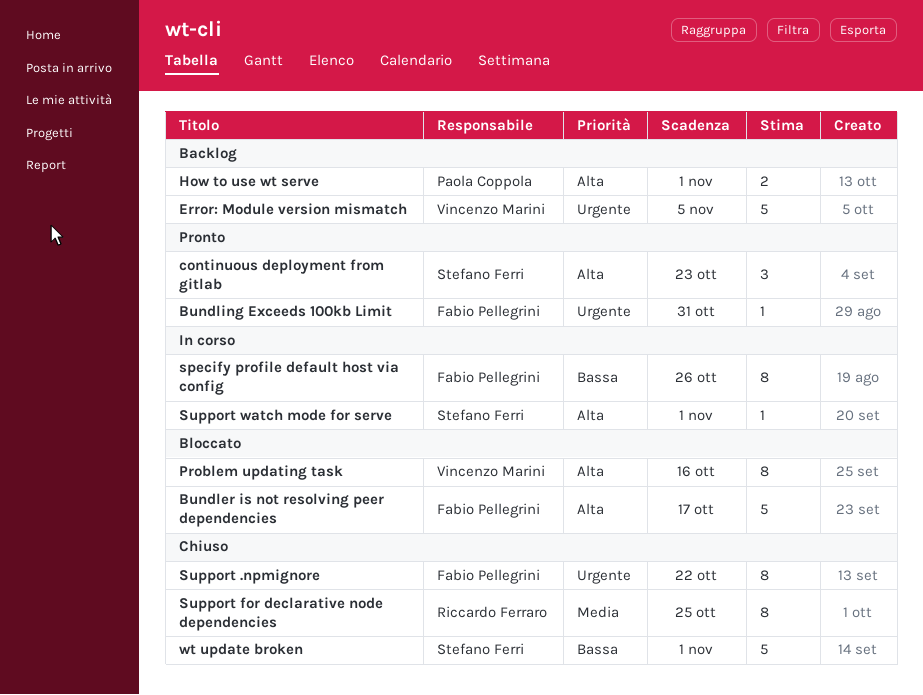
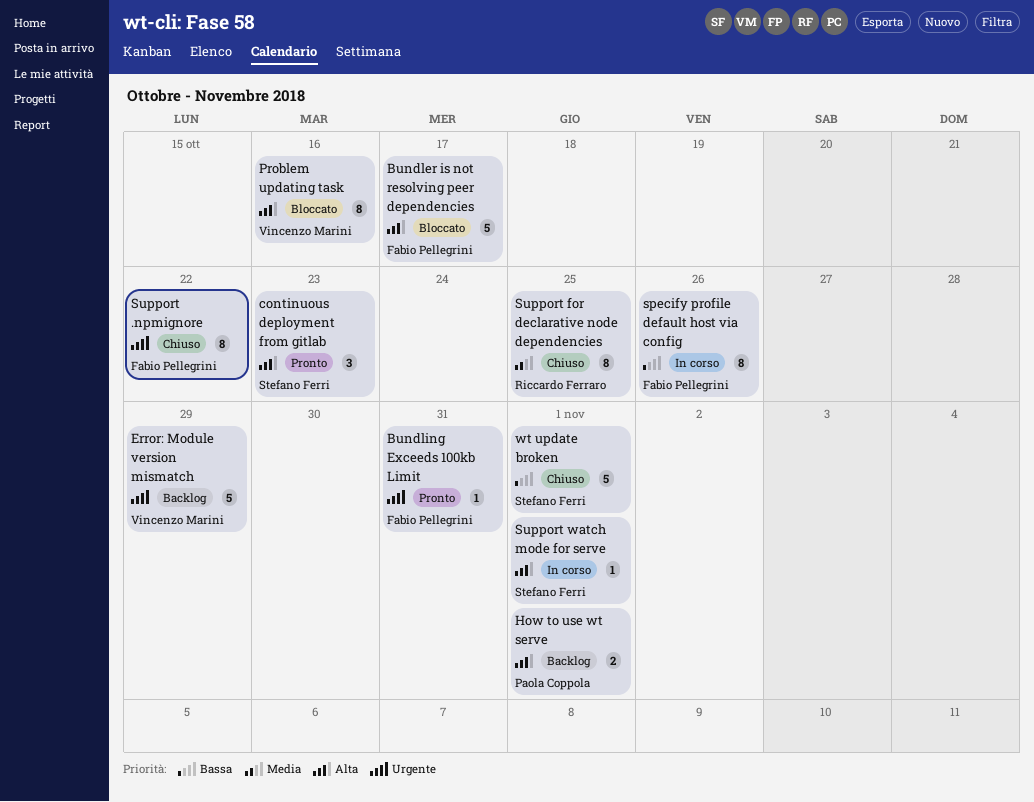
Error: Module version mismatch, due: Nov 5 -> Oct 29

